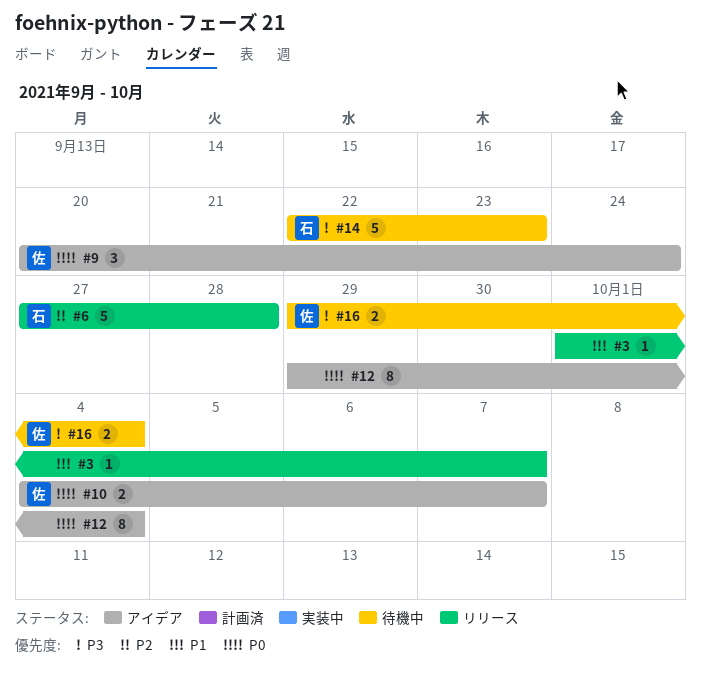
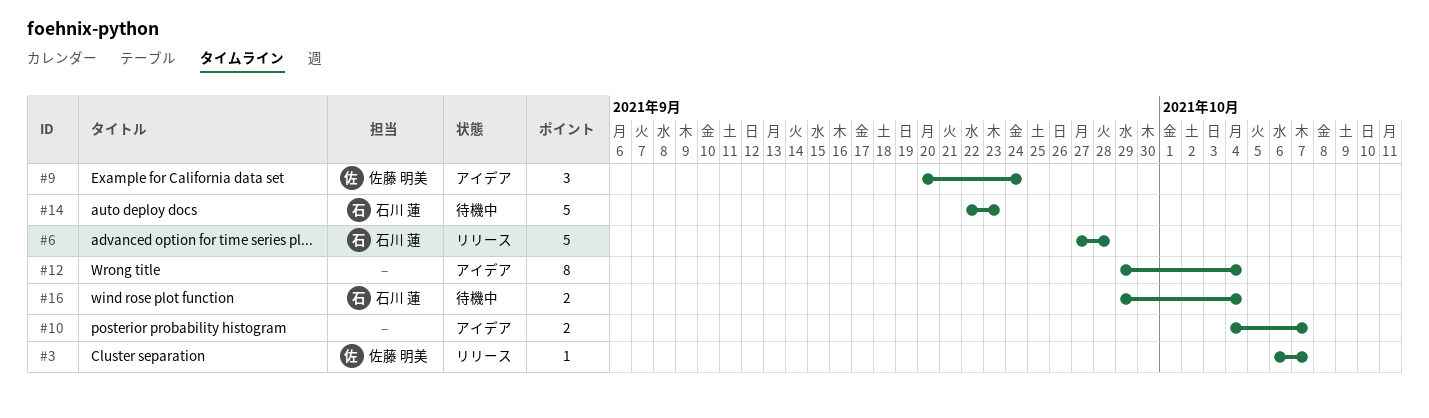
#3, owner: none -> 佐藤 明美
#3, start: Oct 1 -> Oct 6
#10, owner: 佐藤 明美 -> none
#16, owner: 佐藤 明美 -> 石川 蓮

